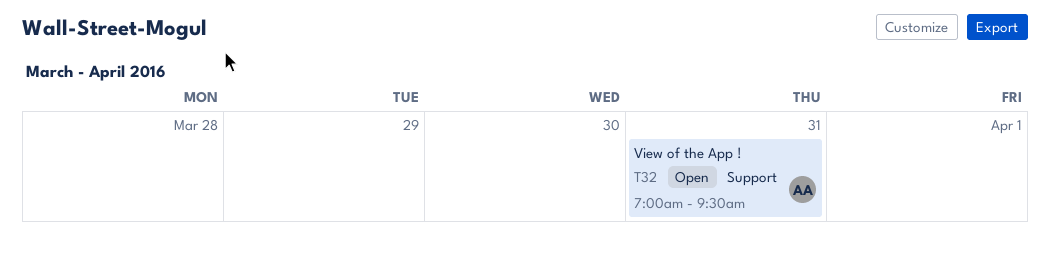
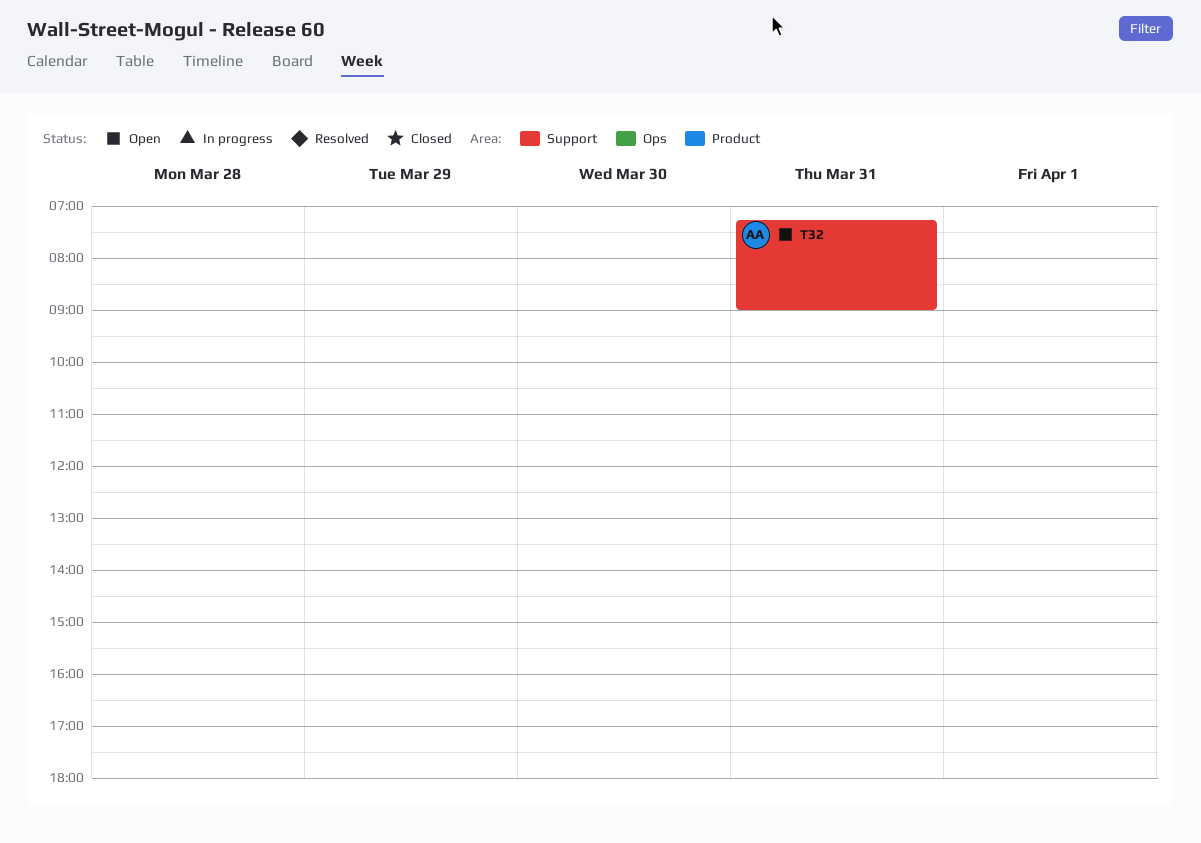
T32, begins: 07:00 -> 07:15
T32, ends: 09:30 -> 09:00

